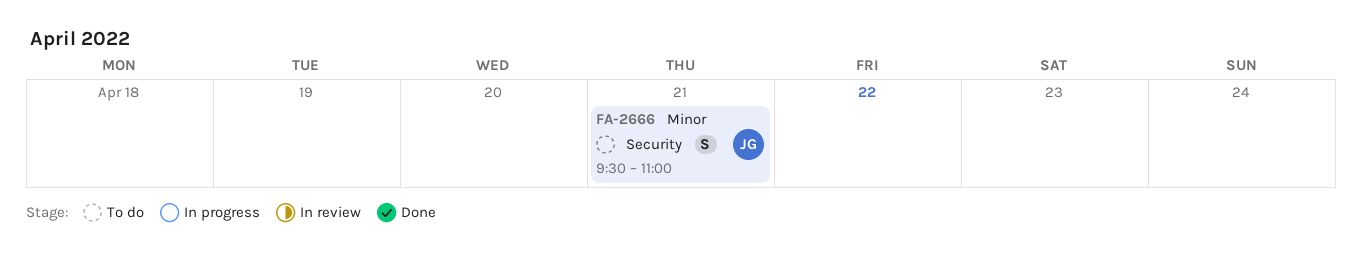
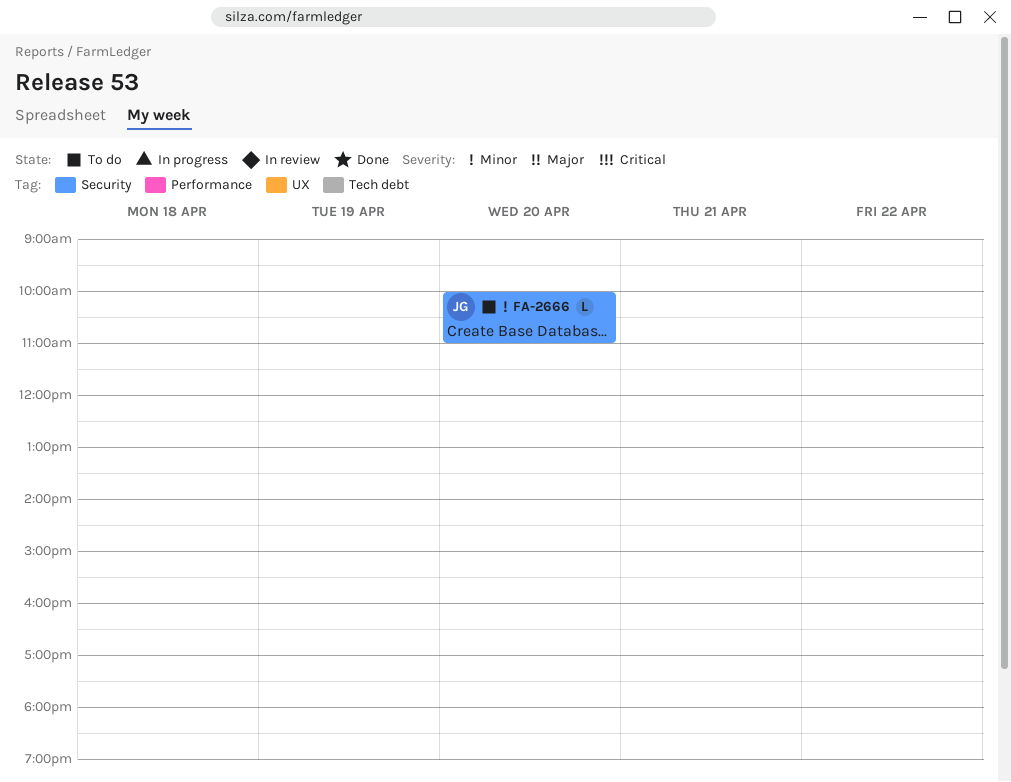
FA-2666, estimate: S -> L
FA-2666, day: Apr 21 -> Apr 20
FA-2666, begins: 09:30 -> 10:00

